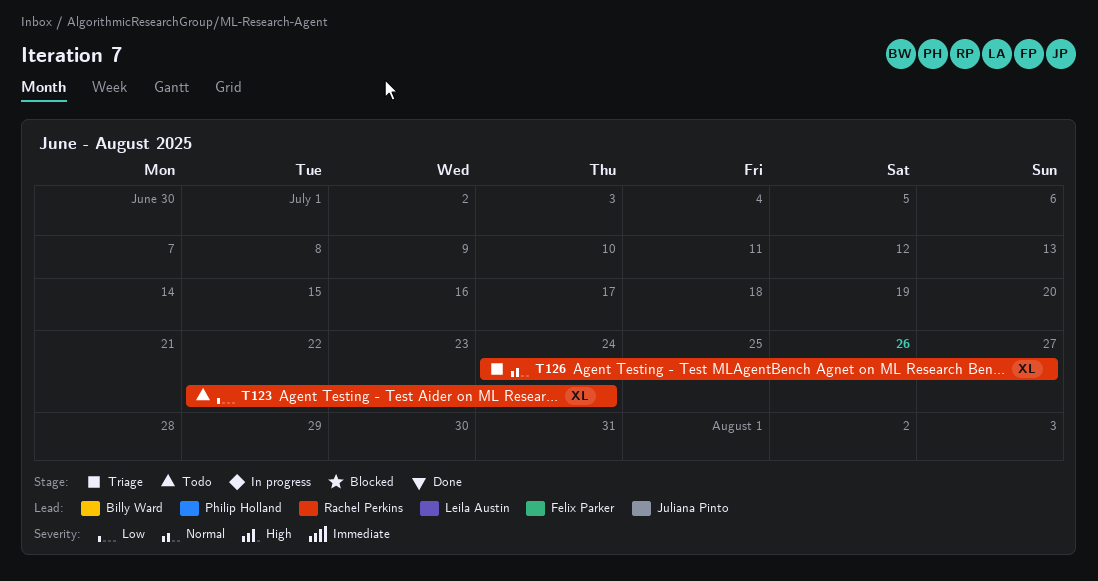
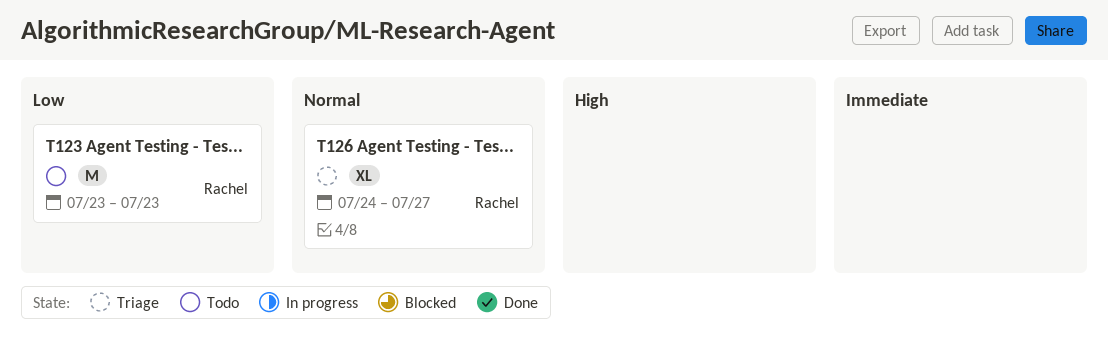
T123, estimate: XL -> M
T123, start: Jul 22 -> Jul 23
T123, due: Jul 24 -> Jul 23

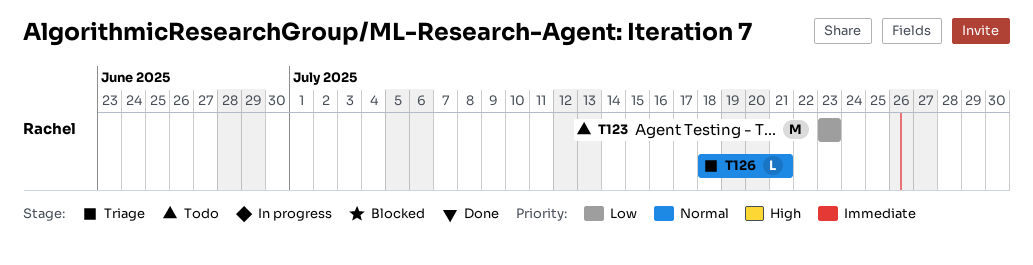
T126, estimate: XL -> L
T126, start: Jul 24 -> Jul 18
T126, due: Jul 27 -> Jul 21

